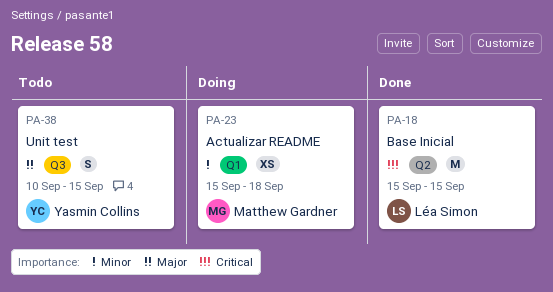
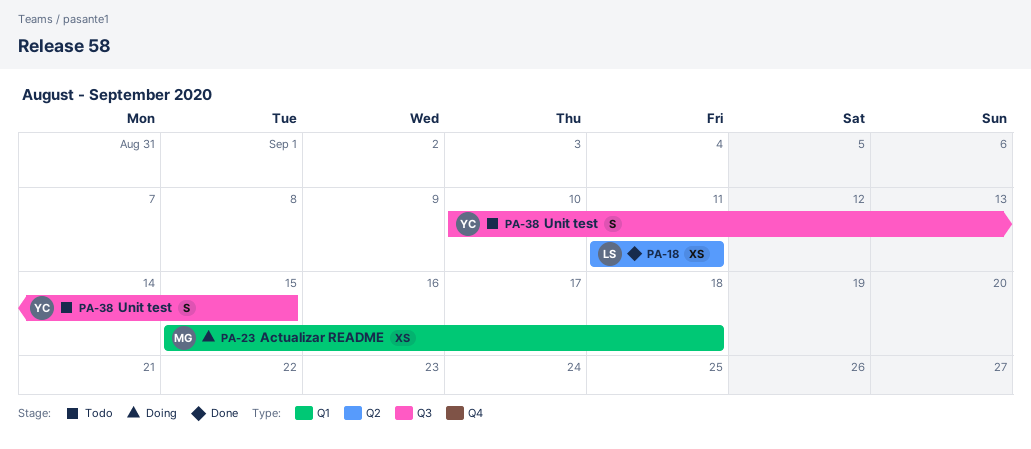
PA-18, estimate: M -> XS
PA-18, start: Sep 15 -> Sep 11
PA-18, due: Sep 15 -> Sep 11

